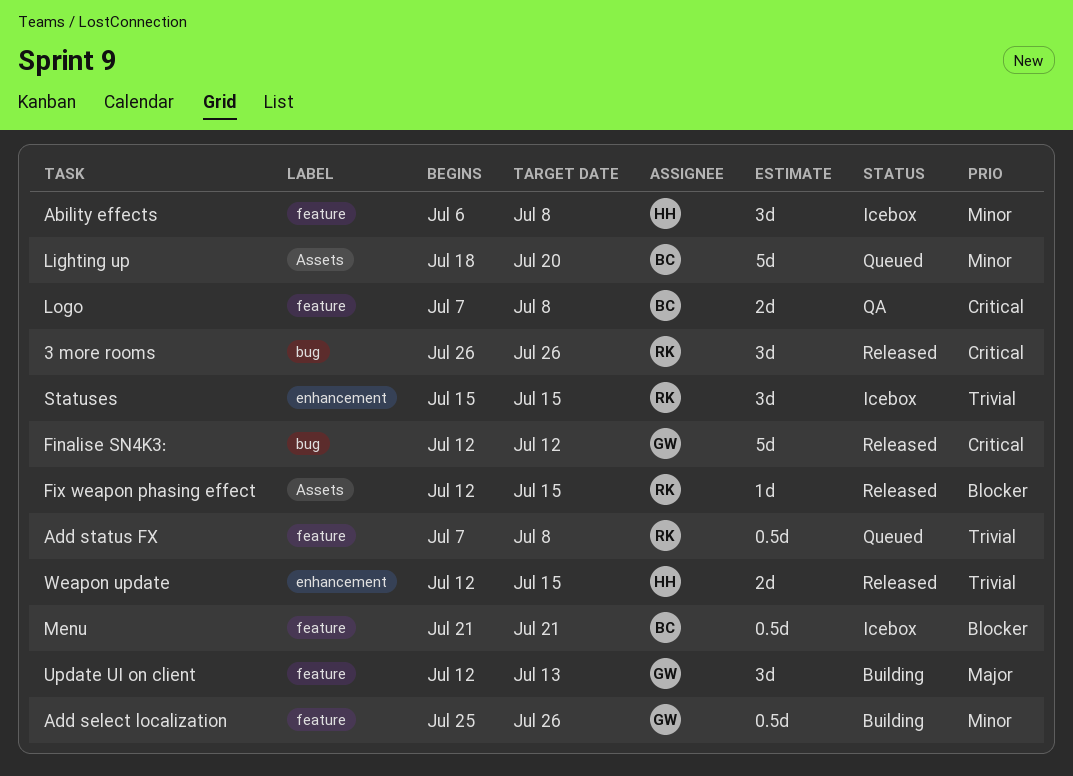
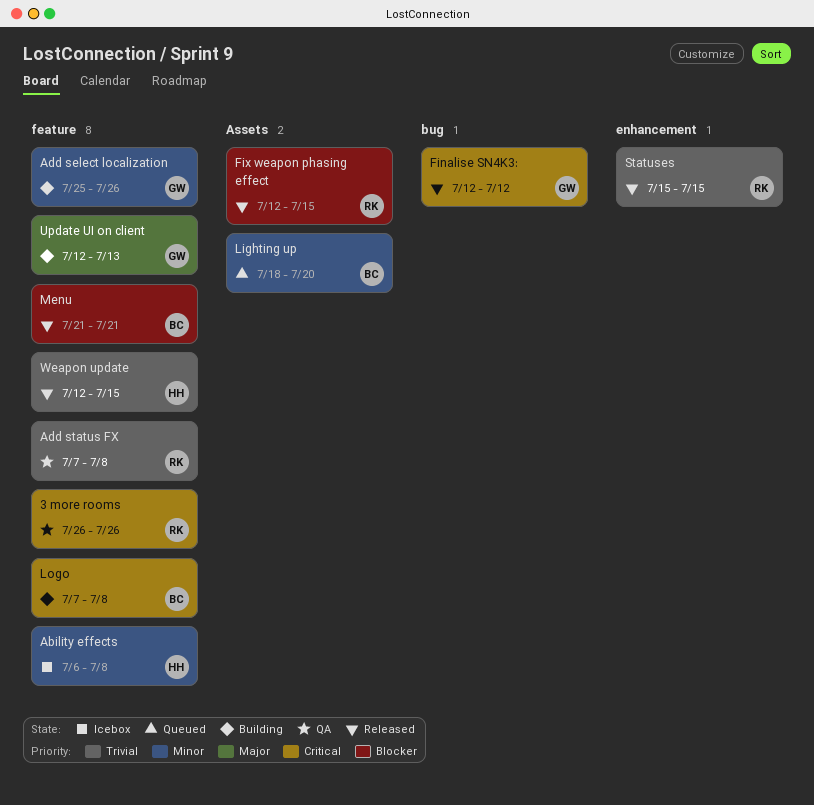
3 more rooms, status: Released -> QA
3 more rooms, label: bug -> feature
Add status FX, status: Queued -> QA
Logo, status: QA -> Building
Menu, status: Icebox -> Released
Statuses, status: Icebox -> Released
Weapon update, label: enhancement -> feature

